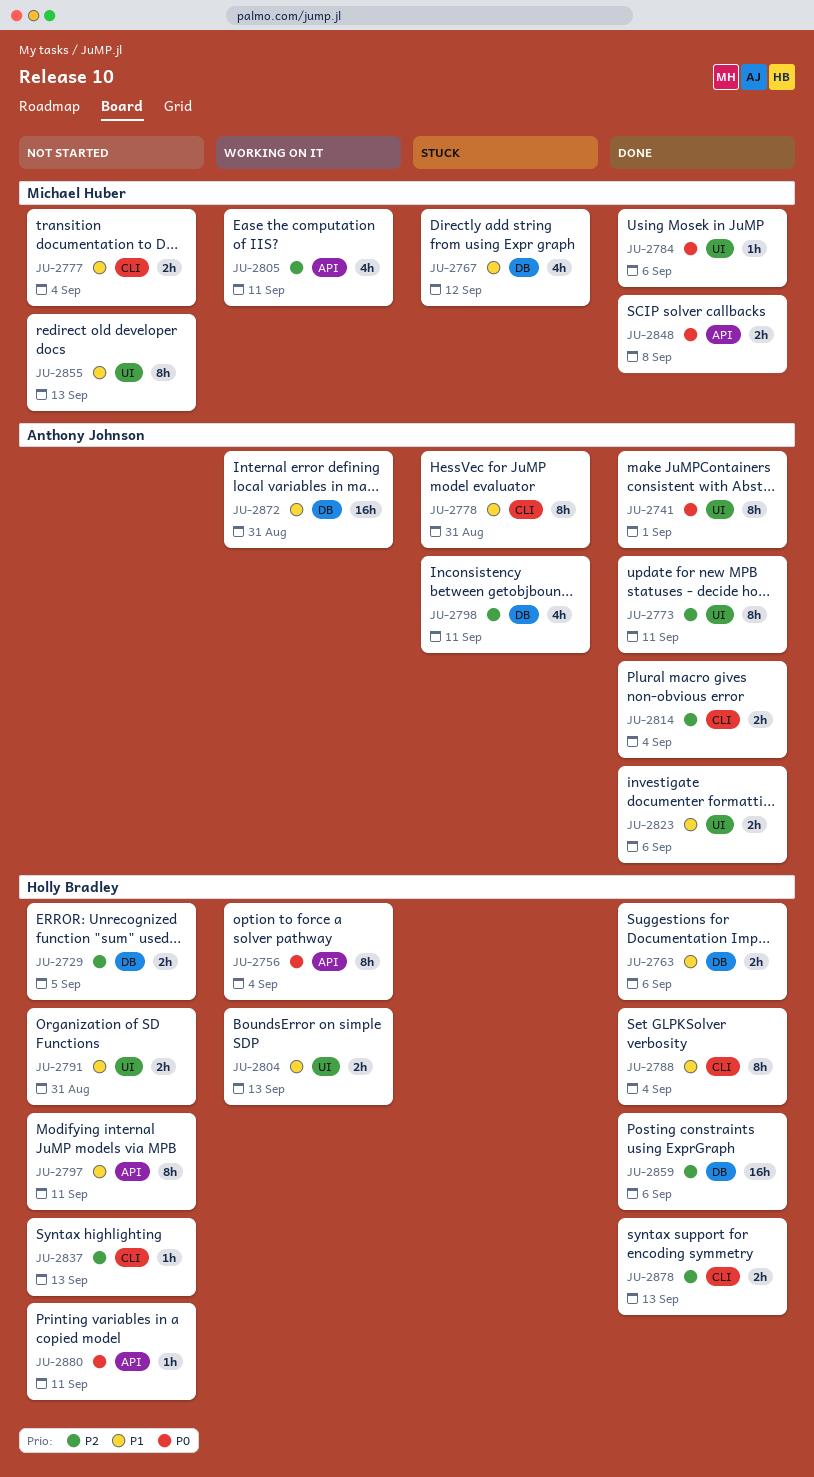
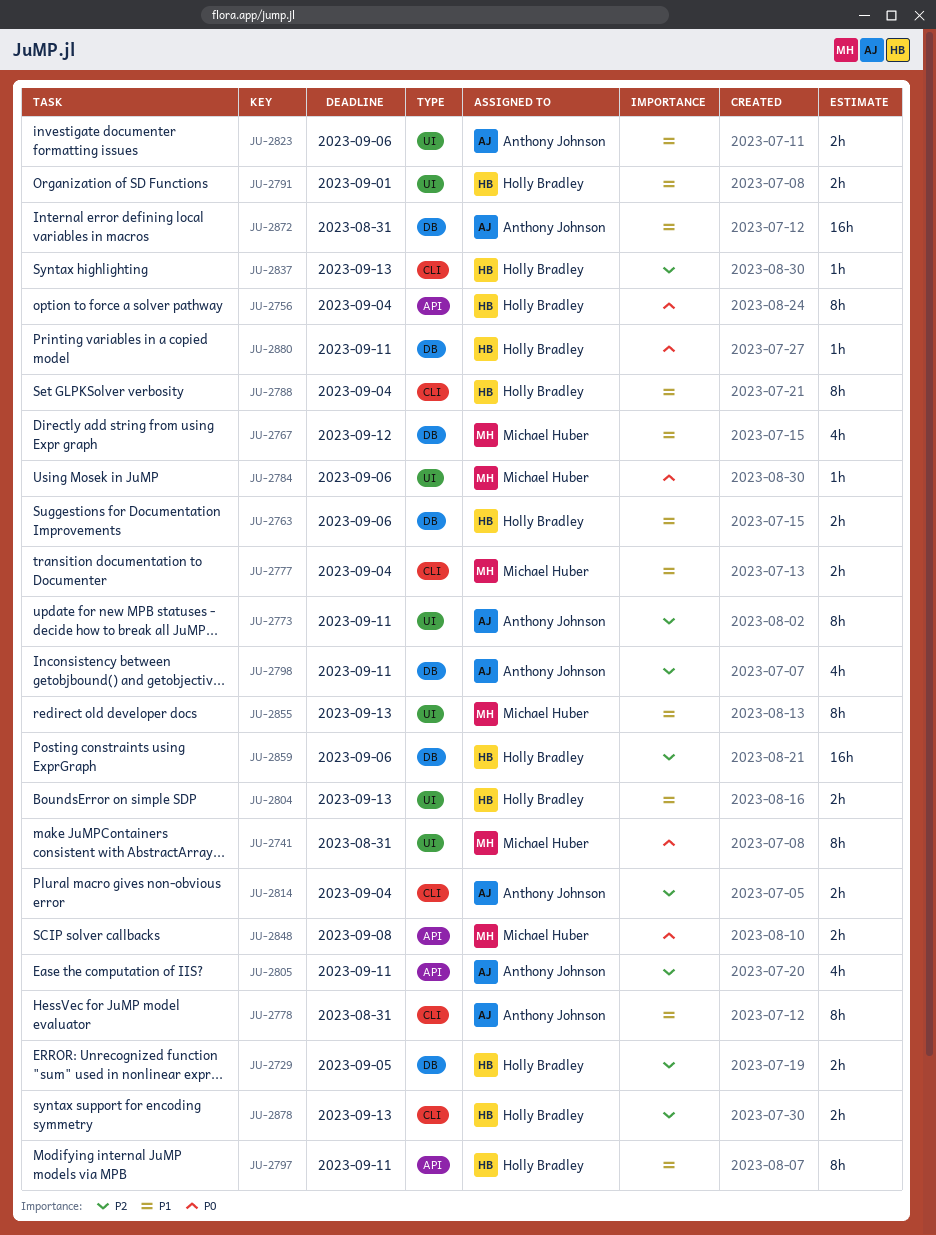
JU-2741, owner: Anthony Johnson -> Michael Huber
JU-2741, due: Sep 1 -> Aug 31
JU-2791, due: Aug 31 -> Sep 1
JU-2805, owner: Michael Huber -> Anthony Johnson
JU-2880, label: API -> DB

